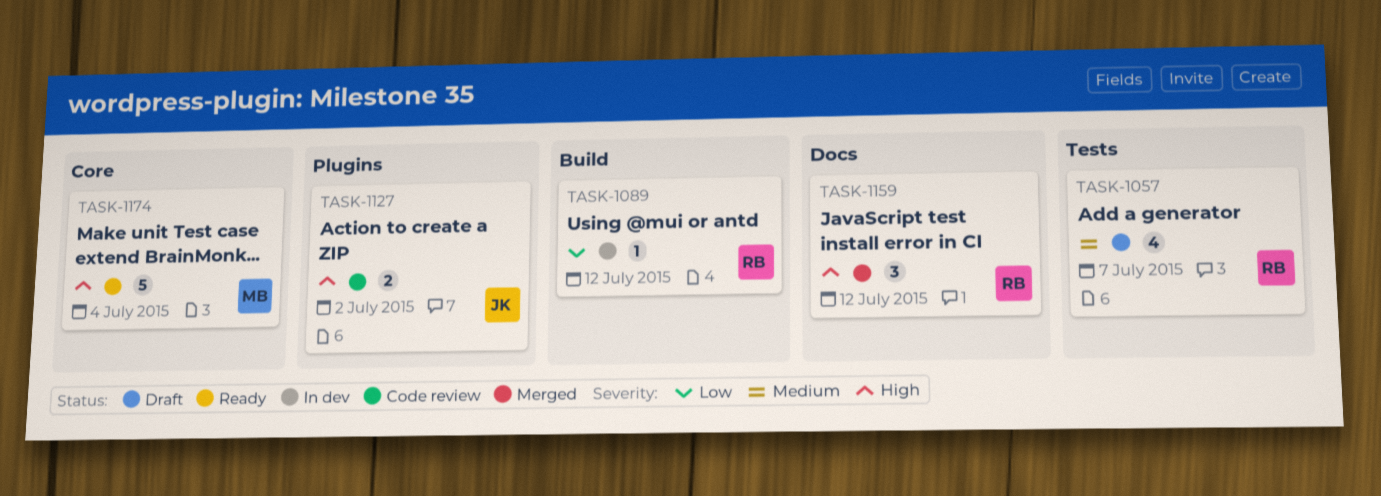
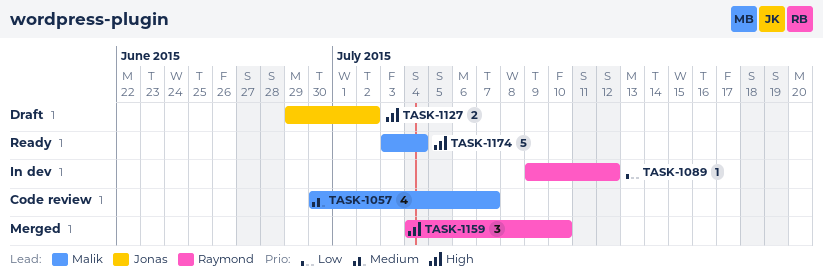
TASK-1057, status: Draft -> Code review
TASK-1057, owner: Raymond -> Malik
TASK-1127, status: Code review -> Draft
TASK-1159, due: Jul 12 -> Jul 10

